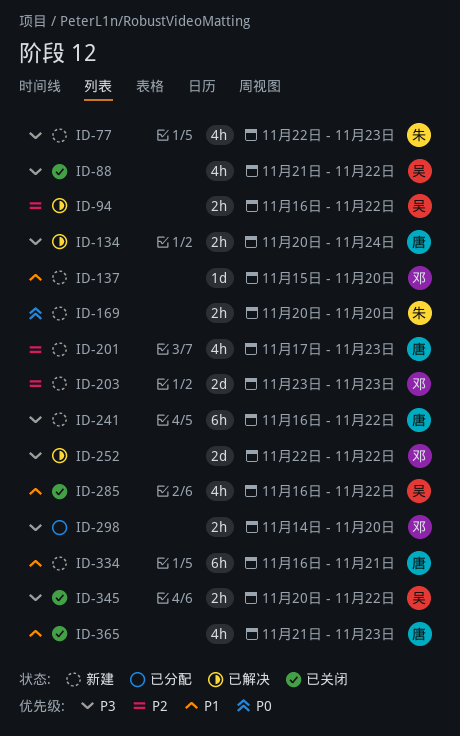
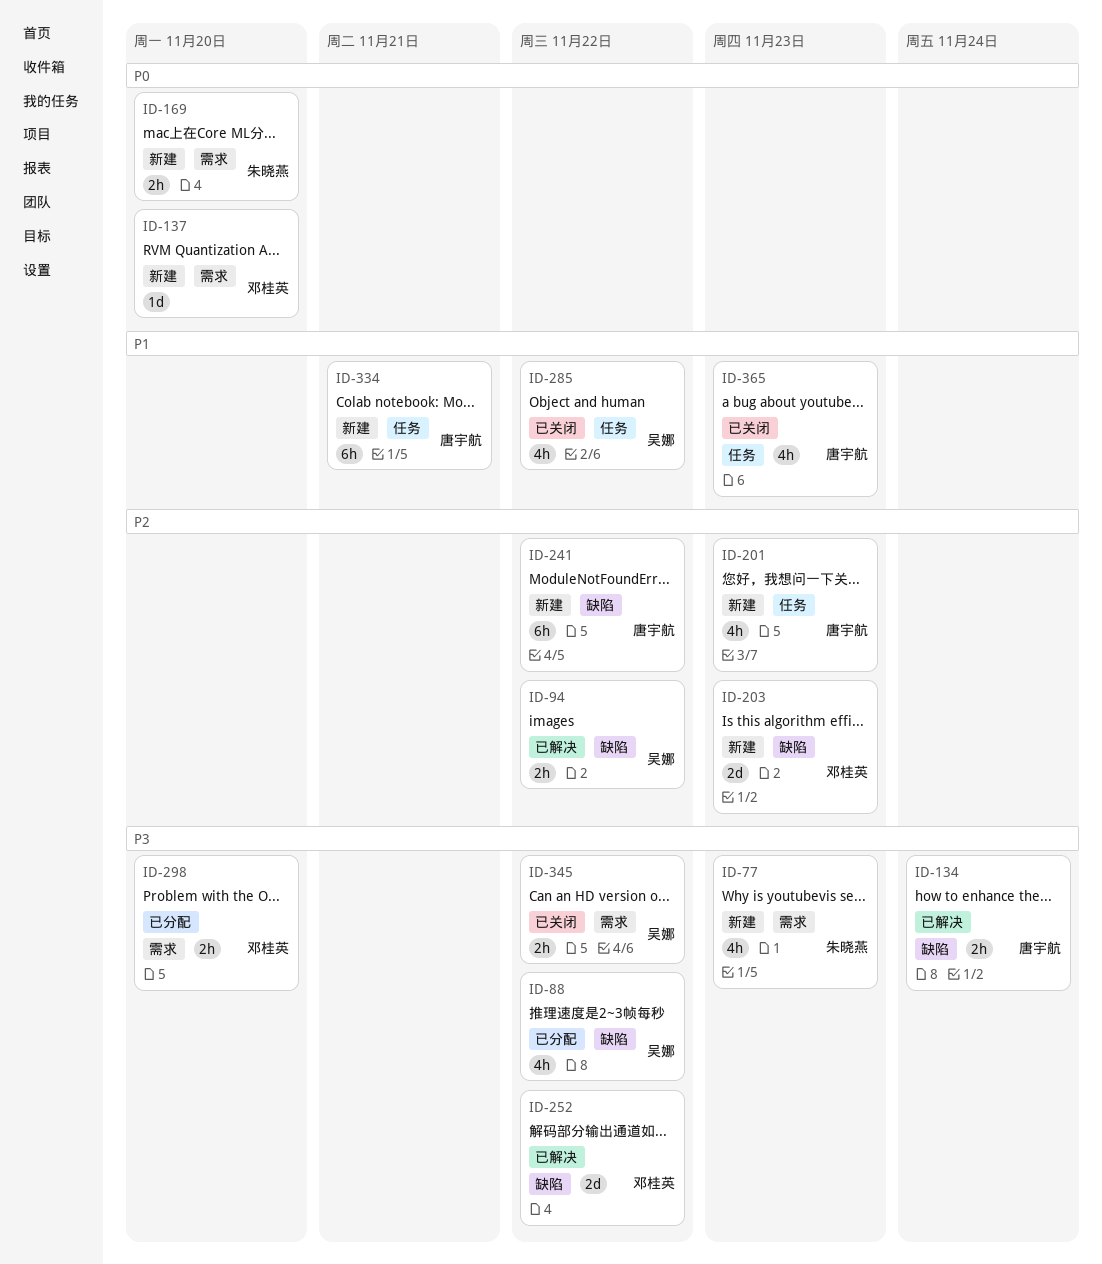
ID-88, status: 已关闭 -> 已分配
ID-137, priority: P1 -> P0
ID-241, priority: P3 -> P2

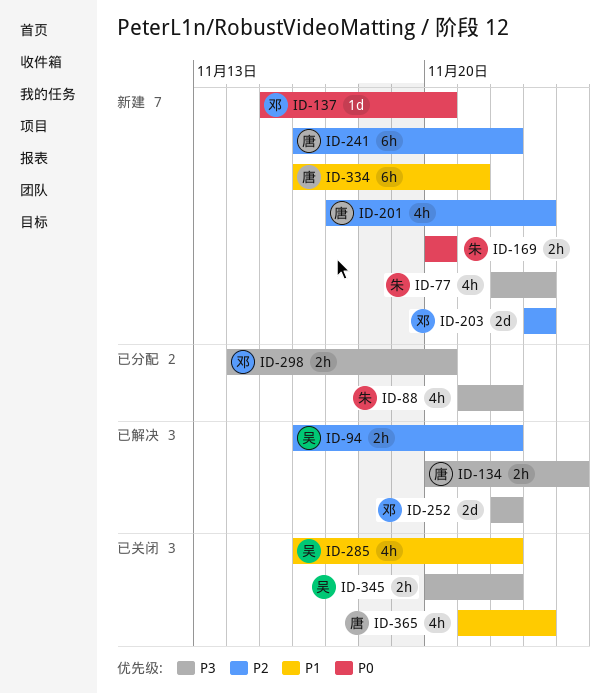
ID-88, owner: 吴娜 -> 朱晓燕

